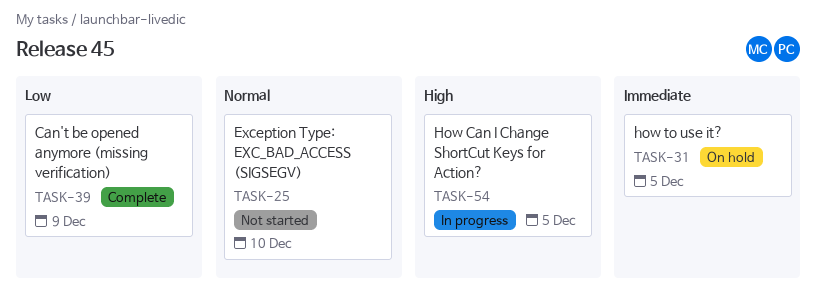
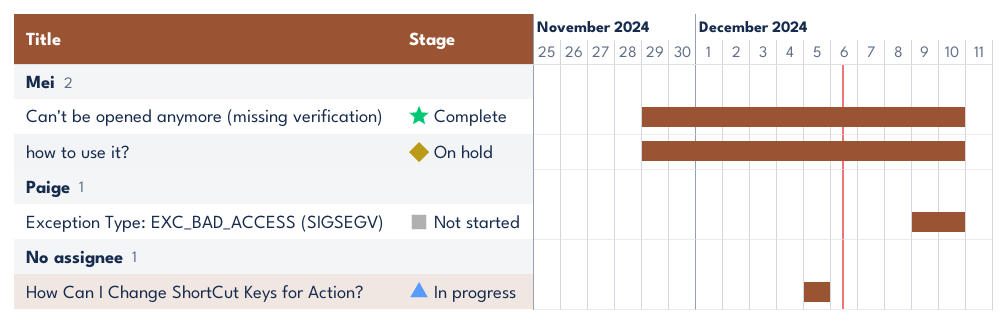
Can't be opened anymore (missing verification), due: Dec 9 -> Dec 10
how to use it?, due: Dec 5 -> Dec 10

